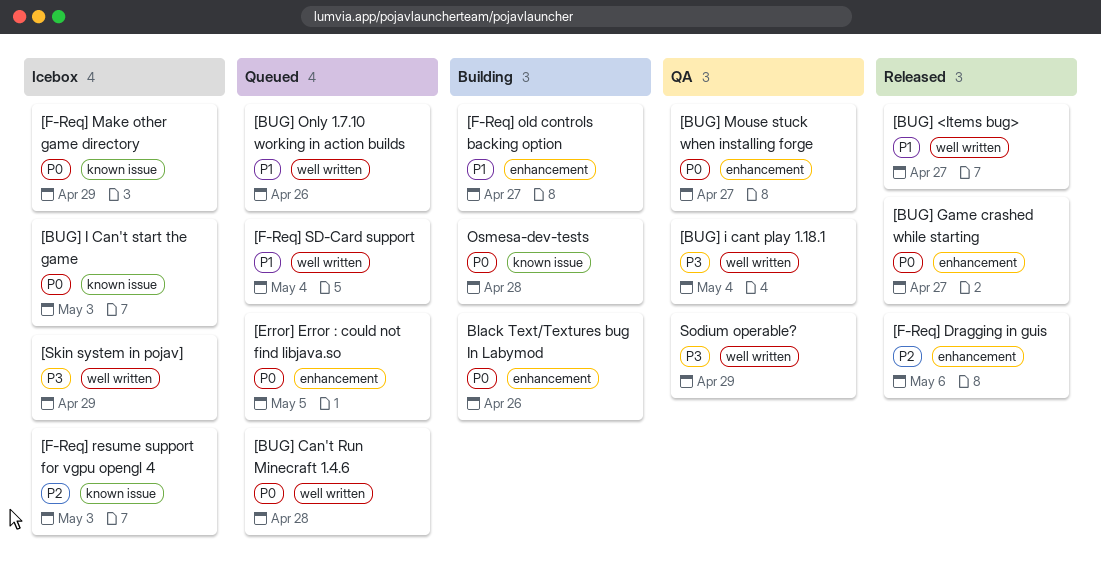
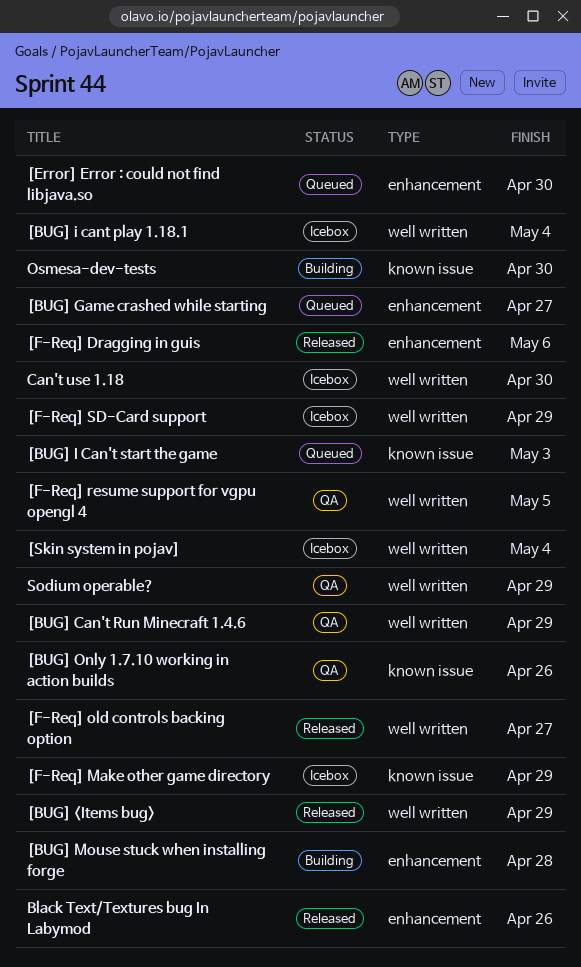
[BUG] <Items bug>, due: Apr 27 -> Apr 29
[BUG] Can't Run Minecraft 1.4.6, status: Queued -> QA
[BUG] Can't Run Minecraft 1.4.6, due: Apr 28 -> Apr 29
[BUG] Game crashed while starting, status: Released -> Queued
[BUG] I Can't start the game, status: Icebox -> Queued
[BUG] i cant play 1.18.1, status: QA -> Icebox
[BUG] Mouse stuck when installing forge, status: QA -> Building
[BUG] Mouse stuck when installing forge, due: Apr 27 -> Apr 28
[BUG] Only 1.7.10 working in action builds, status: Queued -> QA
[BUG] Only 1.7.10 working in action builds, label: well written -> known issue
[Error] Error : could not find libjava.so, due: May 5 -> Apr 30
[F-Req] old controls backing option, status: Building -> Released
[F-Req] old controls backing option, label: enhancement -> well written
[F-Req] resume support for vgpu opengl 4, status: Icebox -> QA
[F-Req] resume support for vgpu opengl 4, label: known issue -> well written
[F-Req] resume support for vgpu opengl 4, due: May 3 -> May 5
[F-Req] SD-Card support, status: Queued -> Icebox
[F-Req] SD-Card support, due: May 4 -> Apr 29
[Skin system in pojav], due: Apr 29 -> May 4
Black Text/Textures bug In Labymod, status: Building -> Released
Can't use 1.18: none -> present
Osmesa-dev-tests, due: Apr 28 -> Apr 30

